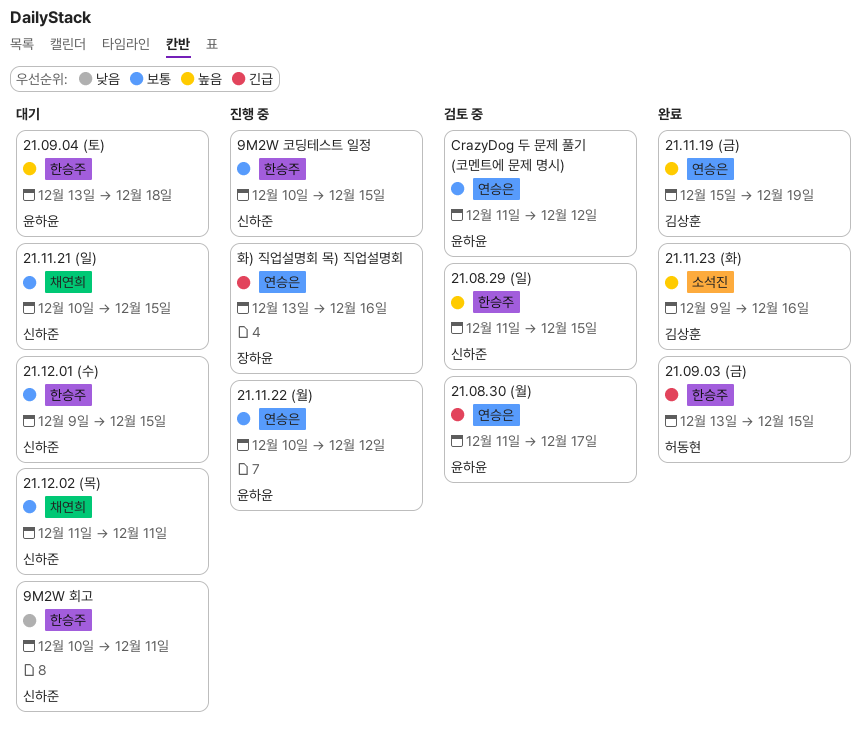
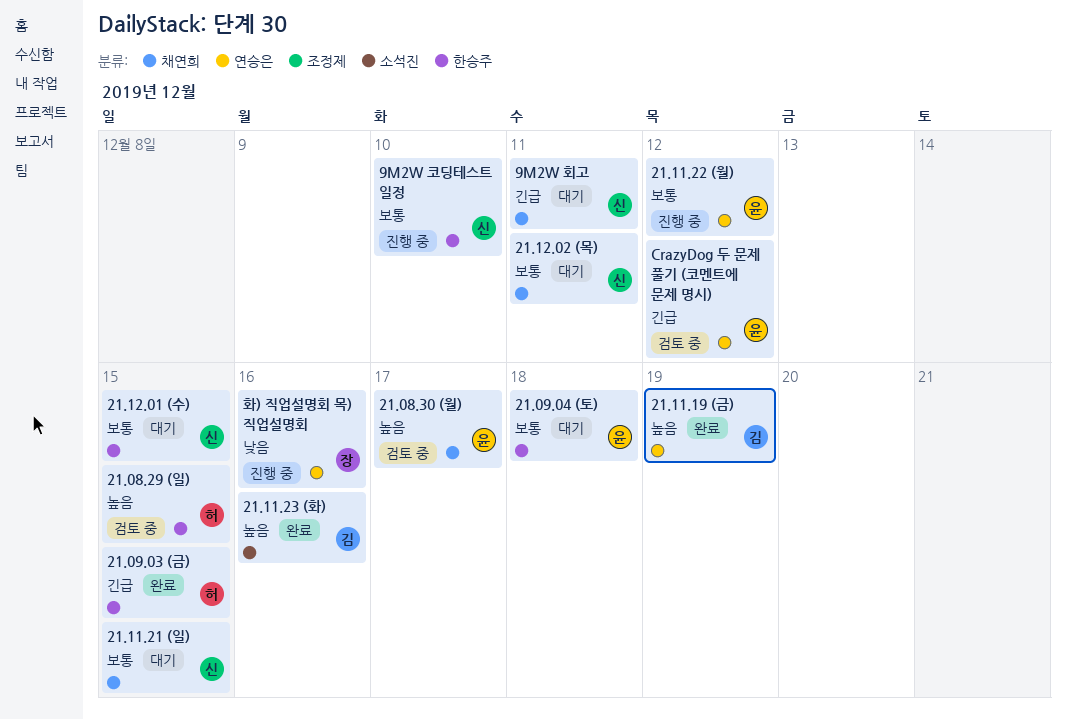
21.08.29 (일), owner: 신하준 -> 허동현
21.08.30 (월), priority: 긴급 -> 높음
21.08.30 (월), label: 연승은 -> 채연희
21.09.04 (토), priority: 높음 -> 보통
9M2W 코딩테스트 일정, due: Dec 15 -> Dec 10
9M2W 회고, priority: 낮음 -> 긴급
9M2W 회고, label: 한승주 -> 채연희
CrazyDog 두 문제 풀기 (코멘트에 문제 명시), priority: 보통 -> 긴급
화) 직업설명회 목) 직업설명회, priority: 긴급 -> 낮음

